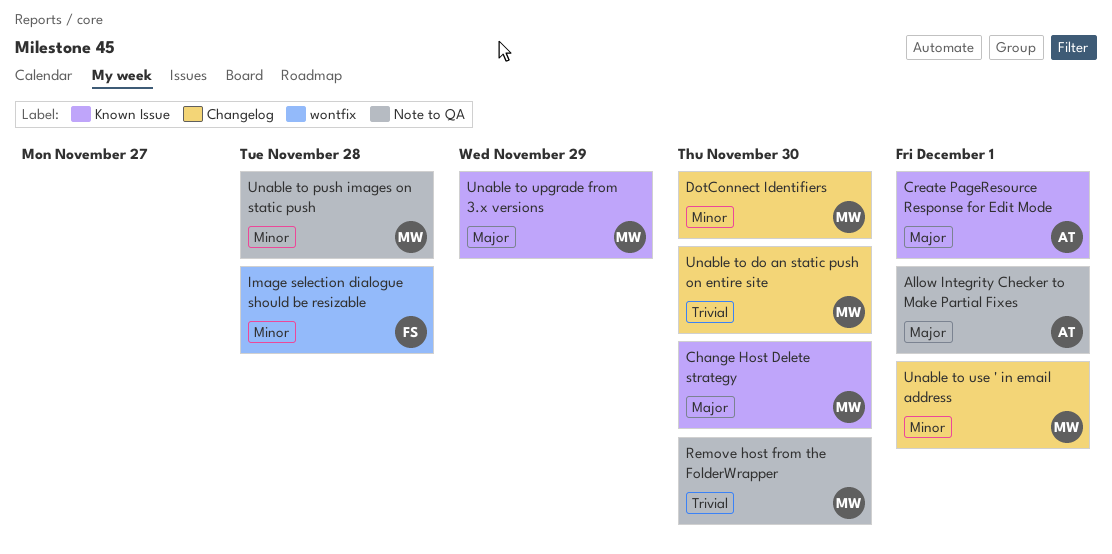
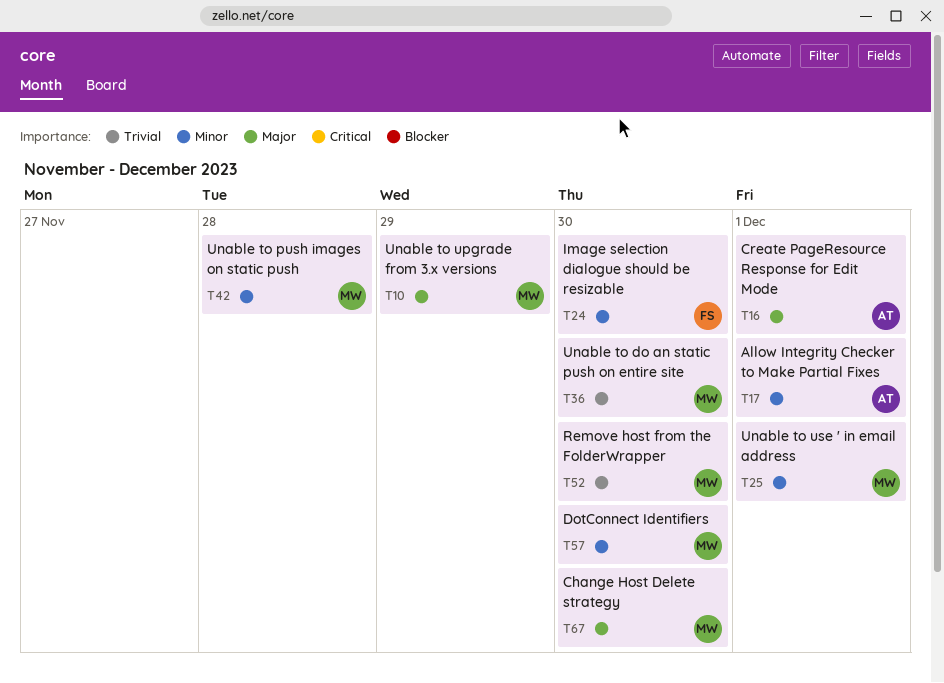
Allow Integrity Checker to Make Partial Fixes, priority: Major -> Minor
Image selection dialogue should be resizable, due: Nov 28 -> Nov 30

